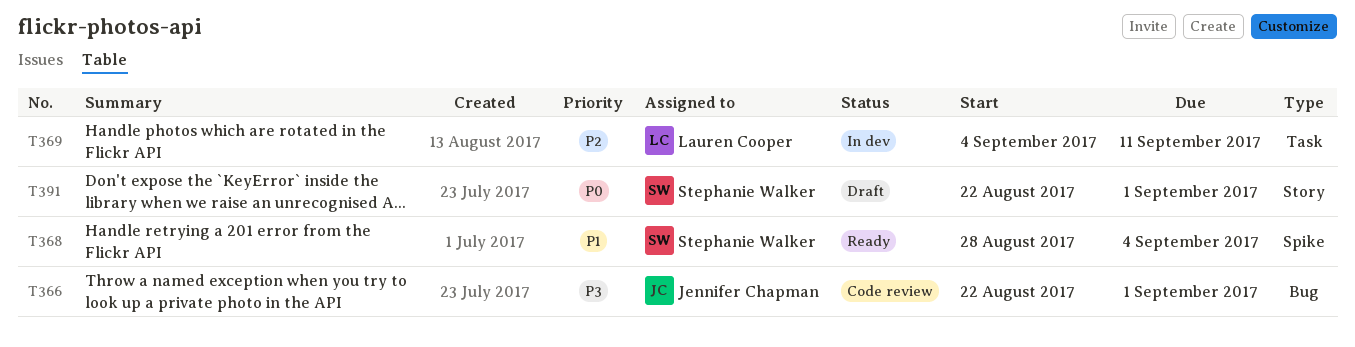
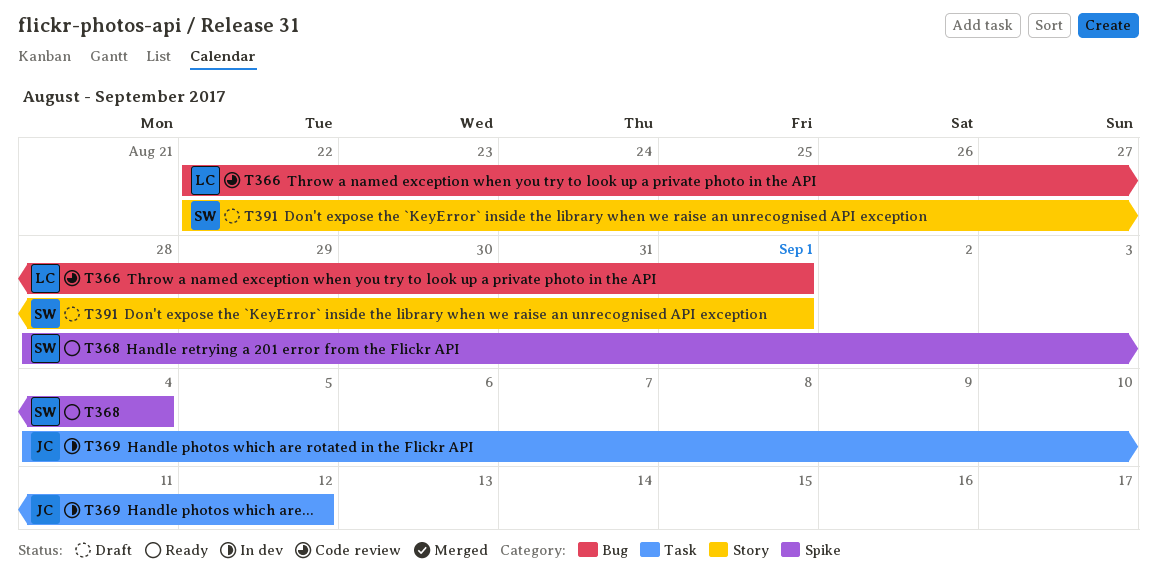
T366, owner: Jennifer Chapman -> Lauren Cooper
T369, owner: Lauren Cooper -> Jennifer Chapman
T369, due: Sep 11 -> Sep 12

